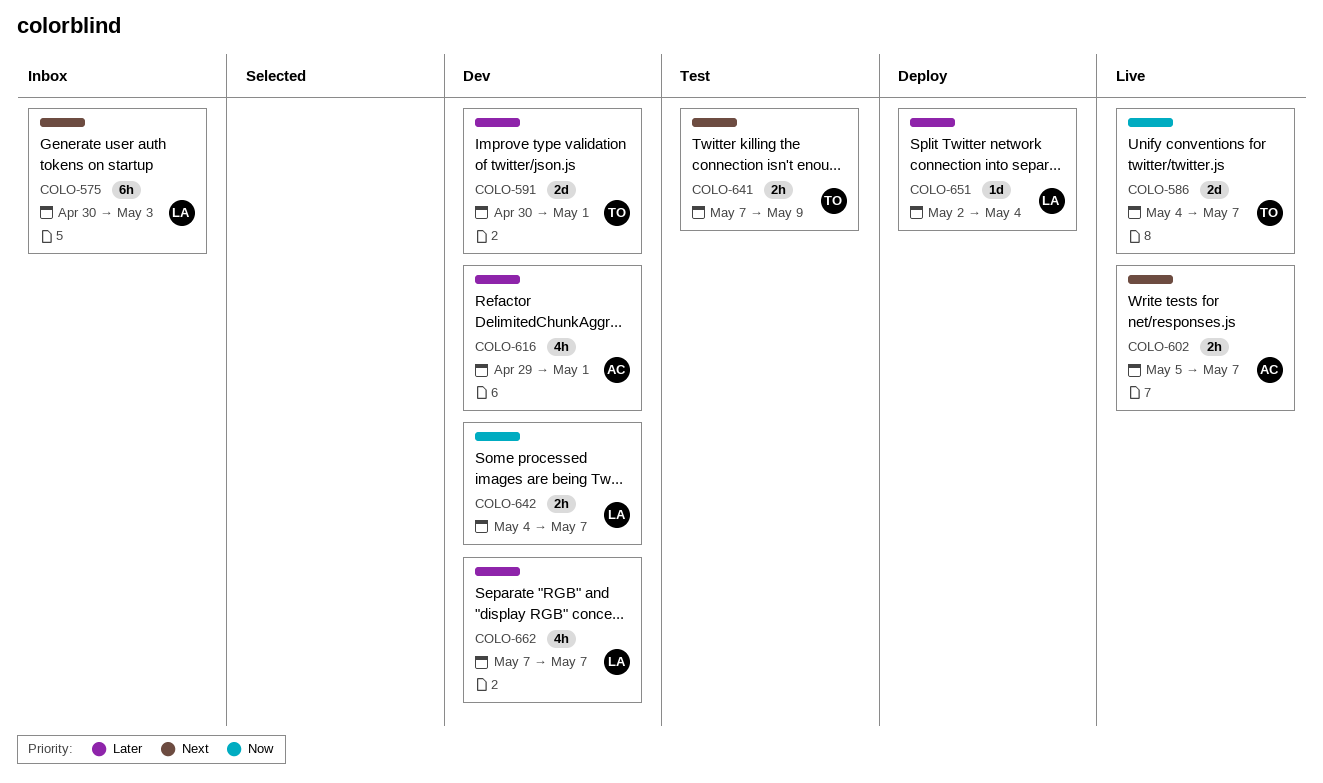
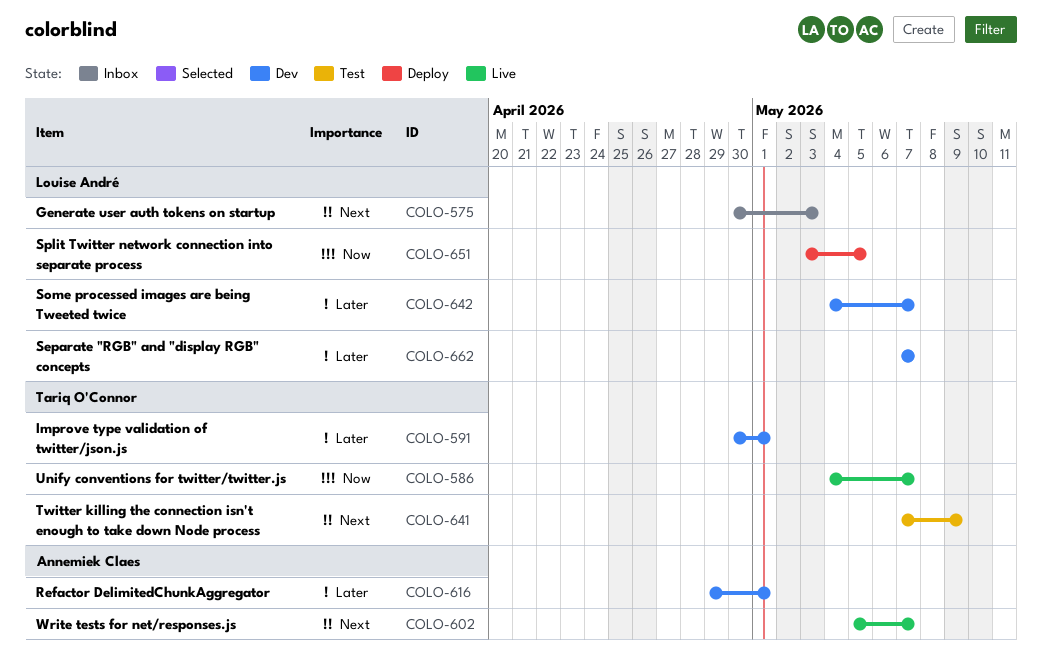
COLO-642, priority: Now -> Later
COLO-651, priority: Later -> Now
COLO-651, start: May 2 -> May 3
COLO-651, due: May 4 -> May 5

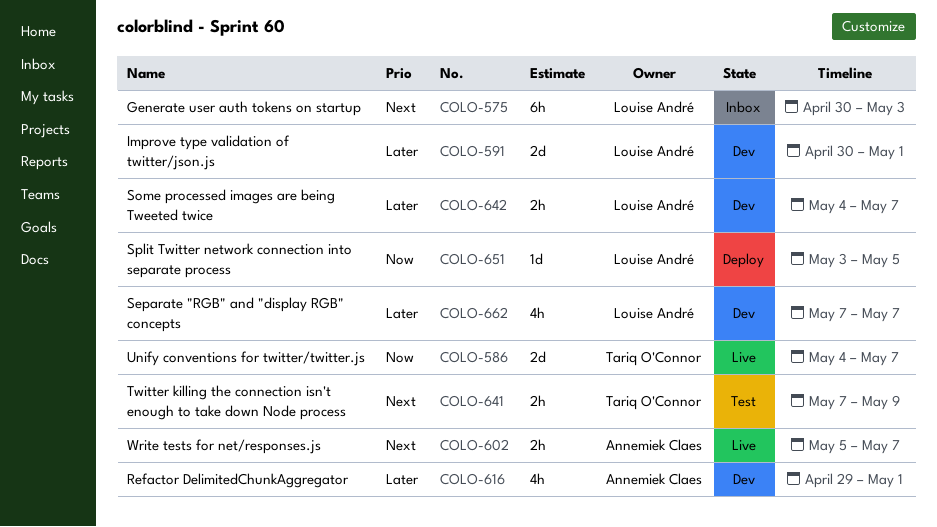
COLO-591, owner: Tariq O'Connor -> Louise André

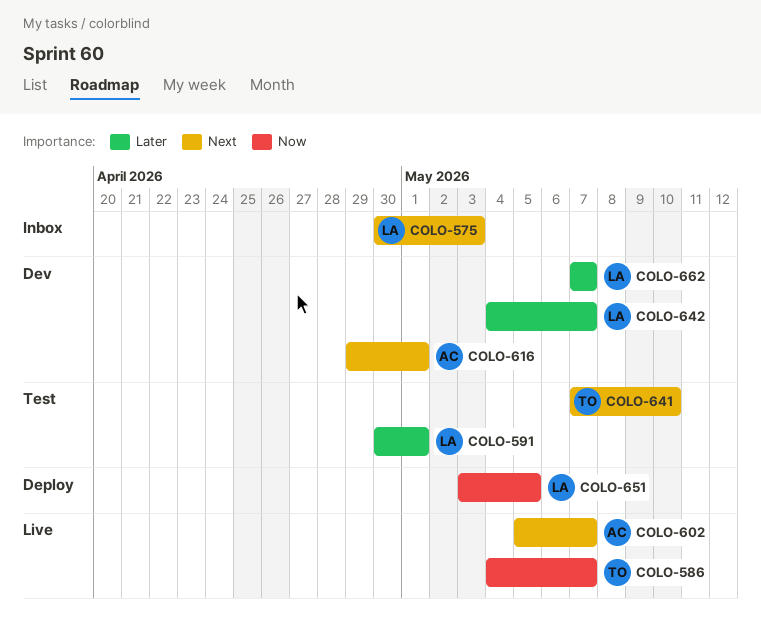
COLO-591, status: Dev -> Test
COLO-616, priority: Later -> Next
COLO-641, due: May 9 -> May 10

